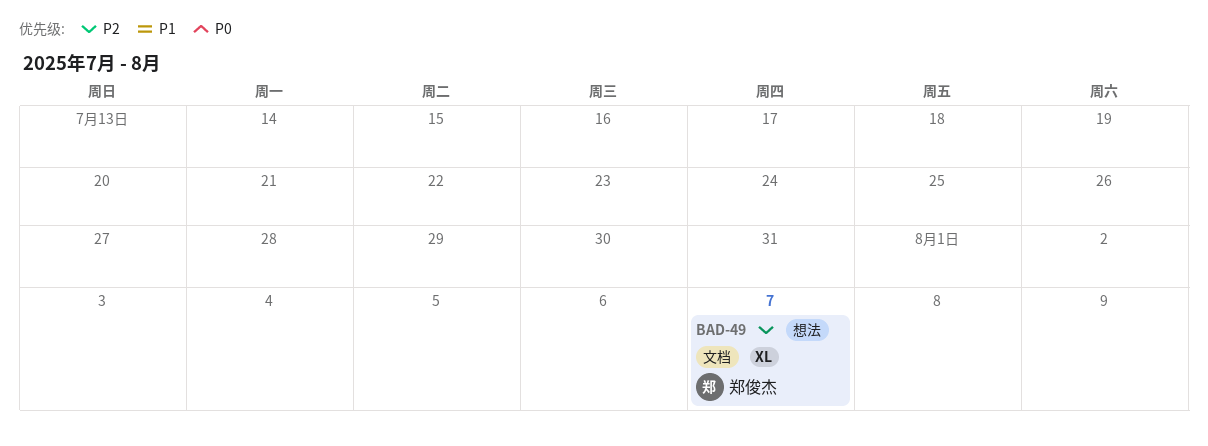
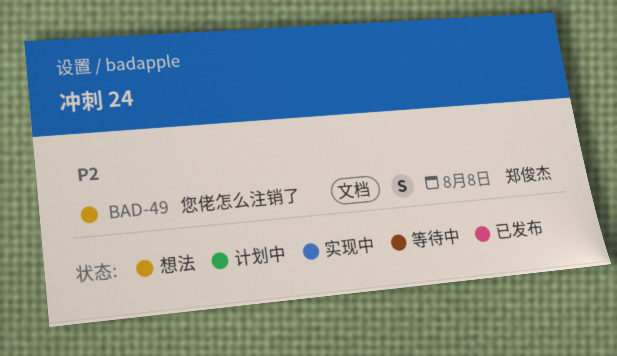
BAD-49, estimate: XL -> S
BAD-49, due: Aug 7 -> Aug 8

